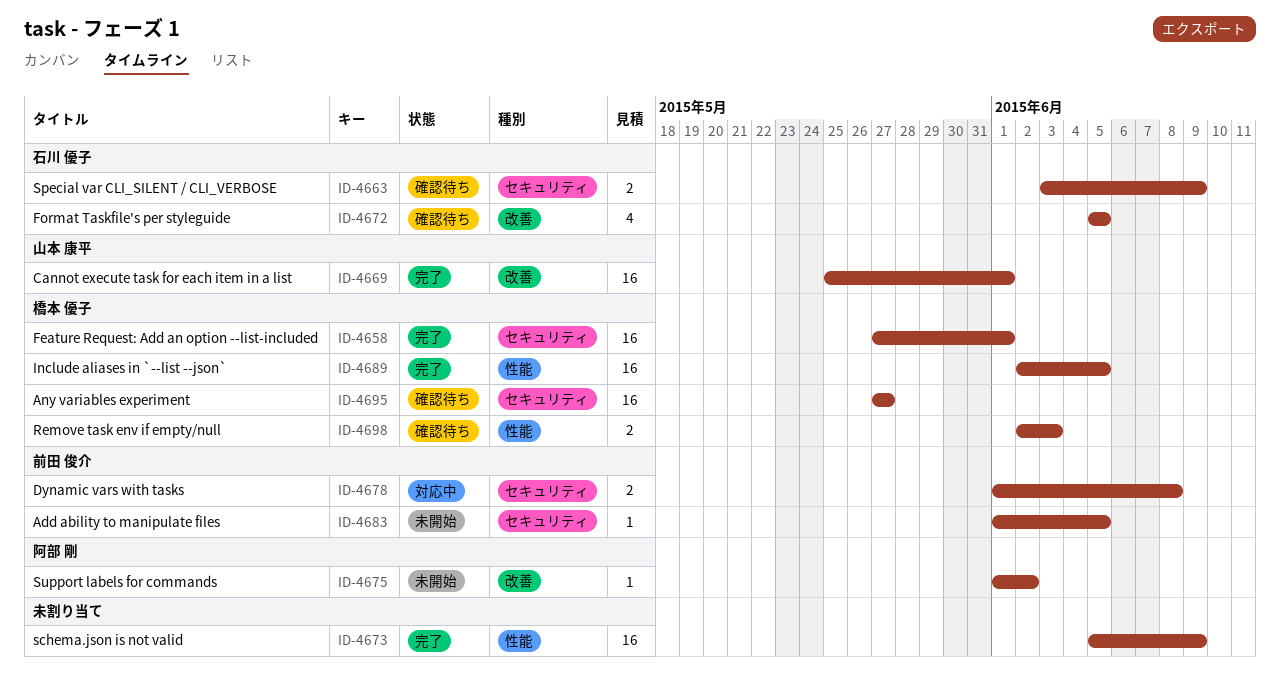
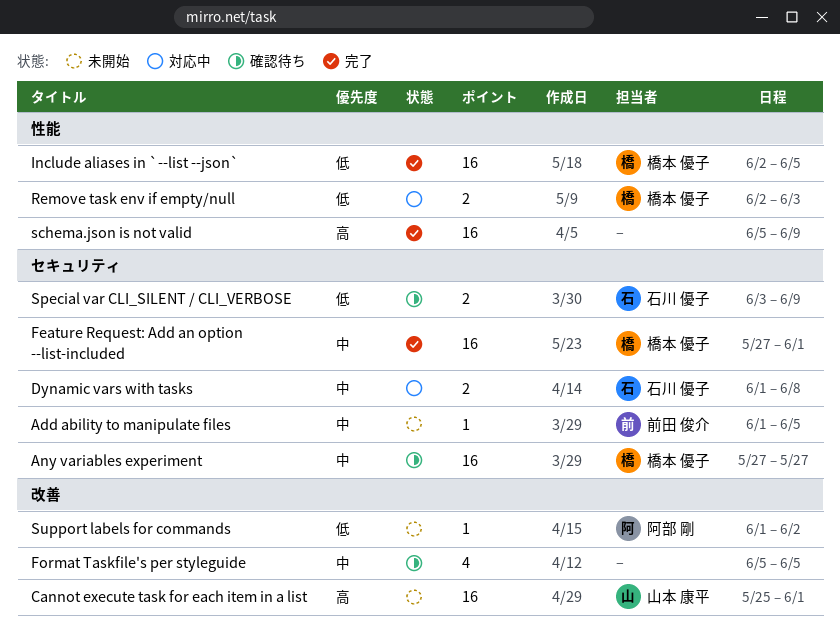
Cannot execute task for each item in a list, status: 完了 -> 未開始
Dynamic vars with tasks, owner: 前田 俊介 -> 石川 優子
Format Taskfile's per styleguide, owner: 石川 優子 -> none
Remove task env if empty/null, status: 確認待ち -> 対応中

